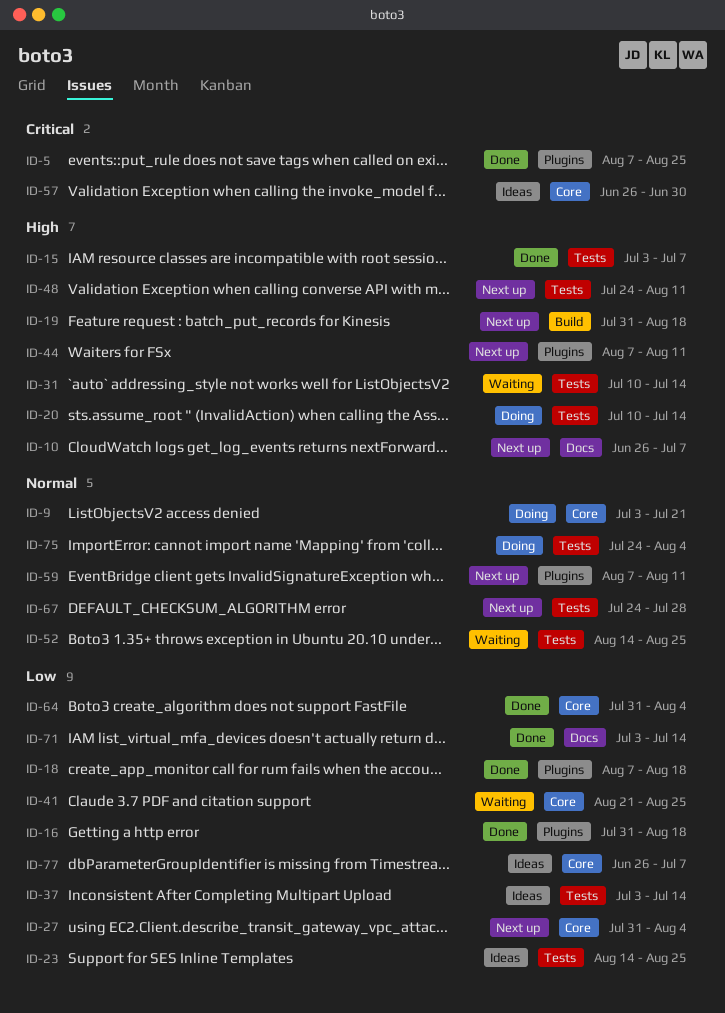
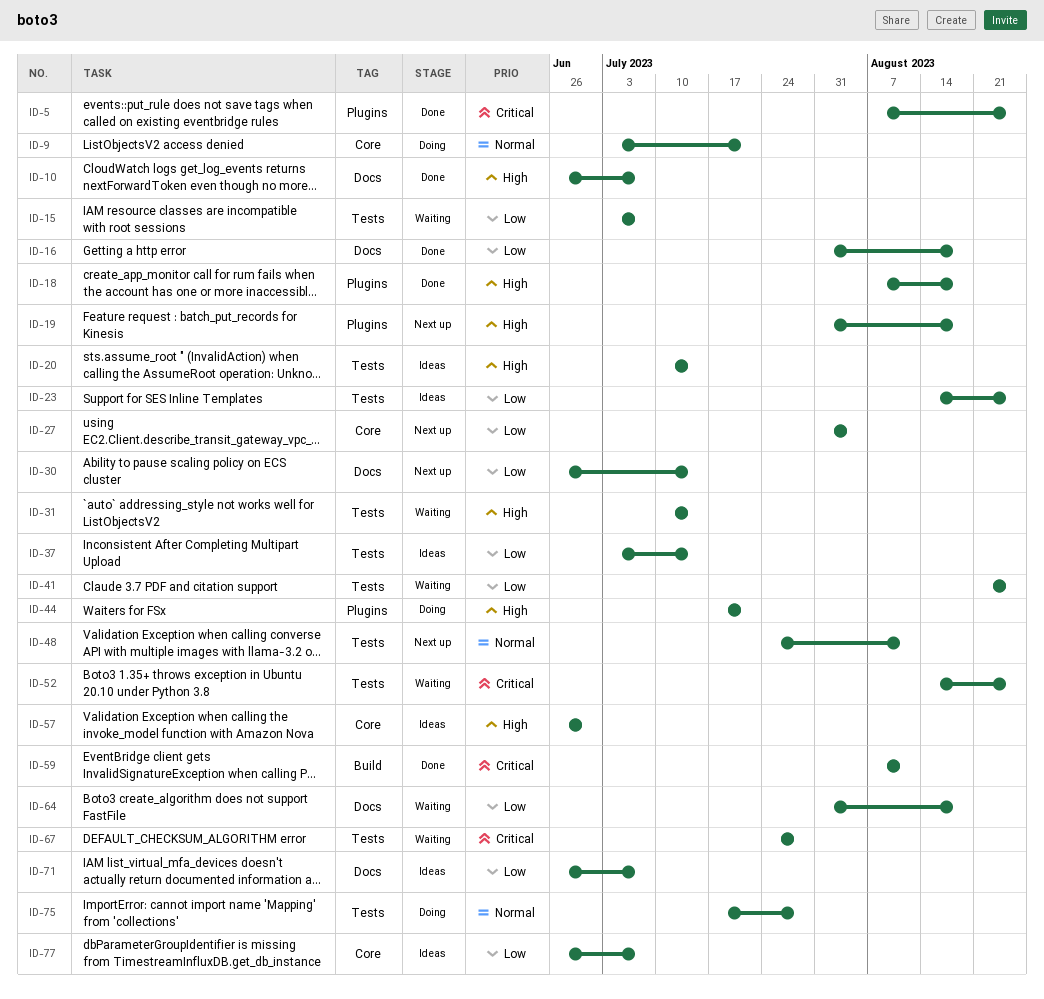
ID-10, status: Next up -> Done
ID-15, status: Done -> Waiting
ID-15, priority: High -> Low
ID-16, label: Plugins -> Docs
ID-18, priority: Low -> High
ID-19, label: Build -> Plugins
ID-20, status: Doing -> Ideas
ID-30: none -> present
ID-41, label: Core -> Tests
ID-44, status: Next up -> Doing
ID-44, start: Aug 7 -> Jul 17
ID-44, due: Aug 11 -> Jul 21
ID-48, priority: High -> Normal
ID-52, priority: Normal -> Critical
ID-57, priority: Critical -> High
ID-59, status: Next up -> Done
ID-59, priority: Normal -> Critical
ID-59, label: Plugins -> Build
ID-64, status: Done -> Waiting
ID-64, label: Core -> Docs
ID-64, due: Aug 4 -> Aug 18
ID-67, status: Next up -> Waiting
ID-67, priority: Normal -> Critical
ID-71, status: Done -> Ideas
ID-71, start: Jul 3 -> Jun 26
ID-71, due: Jul 14 -> Jul 7
ID-75, start: Jul 24 -> Jul 17
ID-75, due: Aug 4 -> Jul 28

